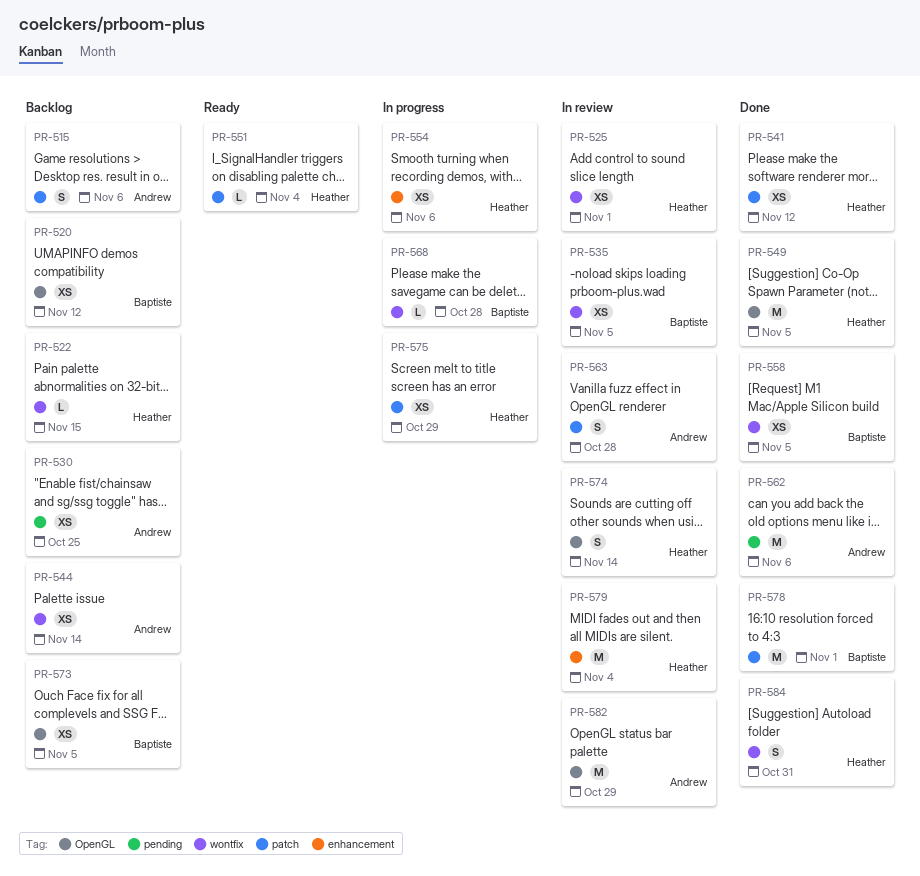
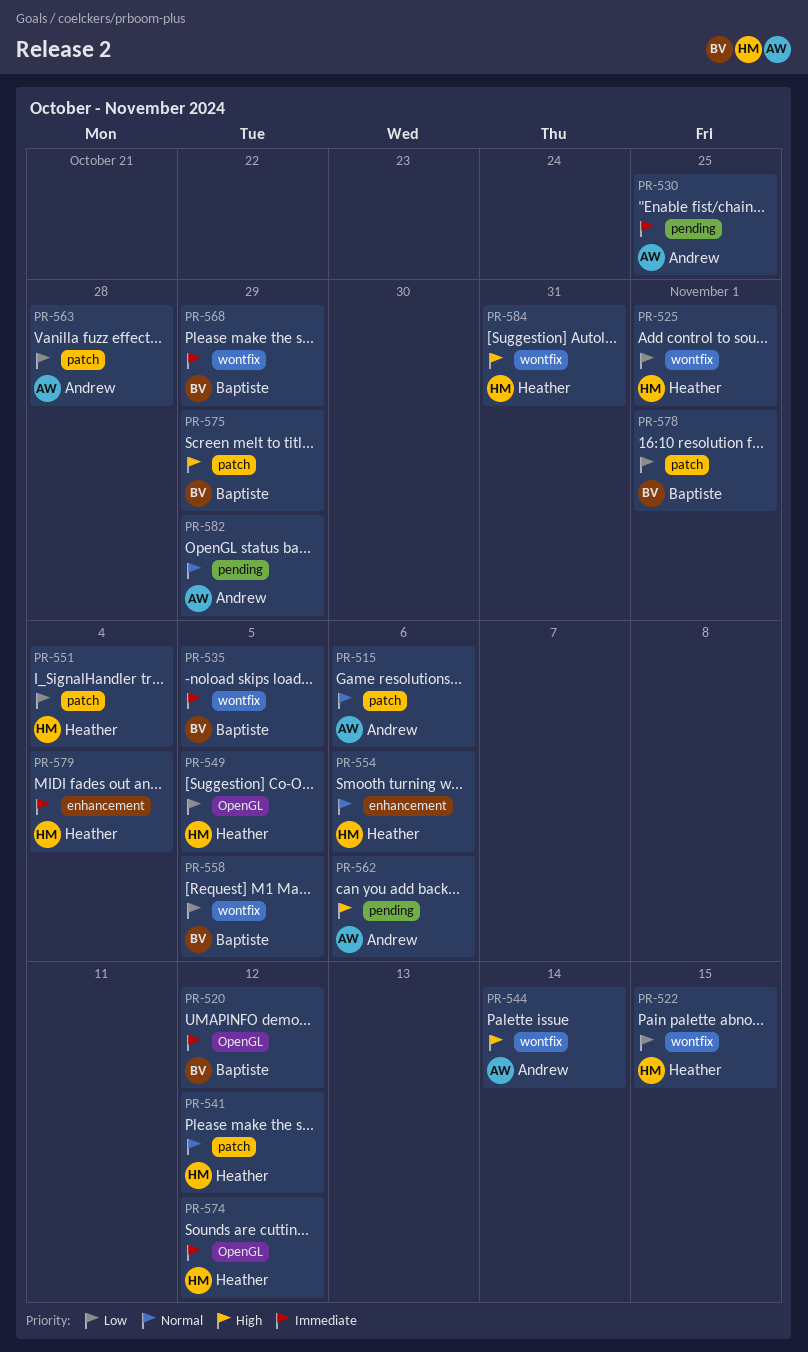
PR-568, due: Oct 28 -> Oct 29
PR-573: present -> none
PR-574, due: Nov 14 -> Nov 12
PR-575, owner: Heather -> Baptiste
PR-582, label: OpenGL -> pending

